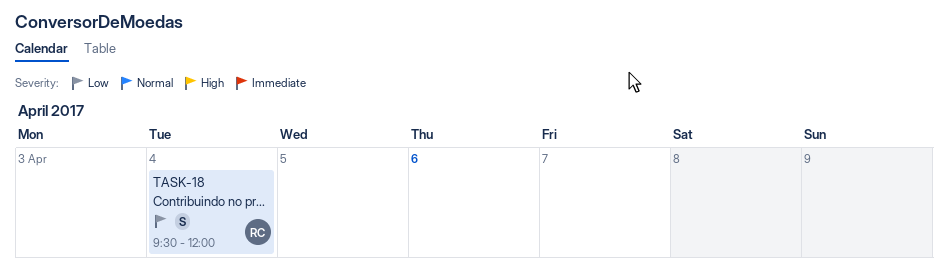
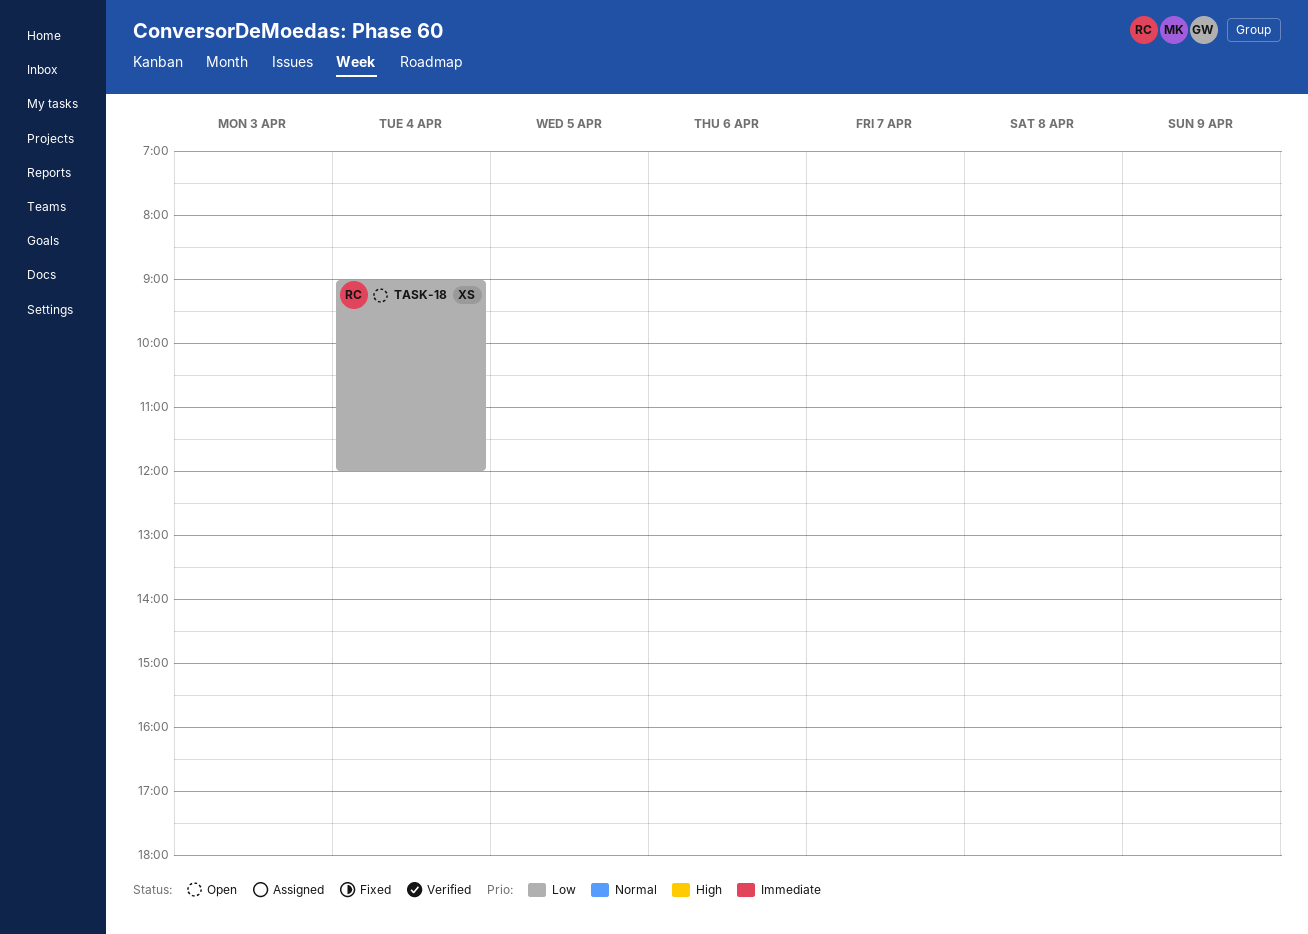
TASK-18, estimate: S -> XS
TASK-18, begins: 09:30 -> 09:00

